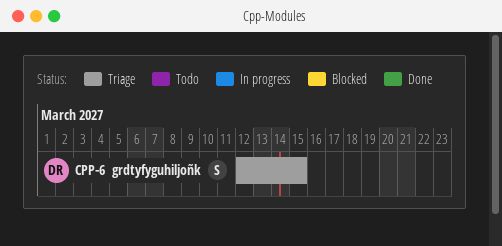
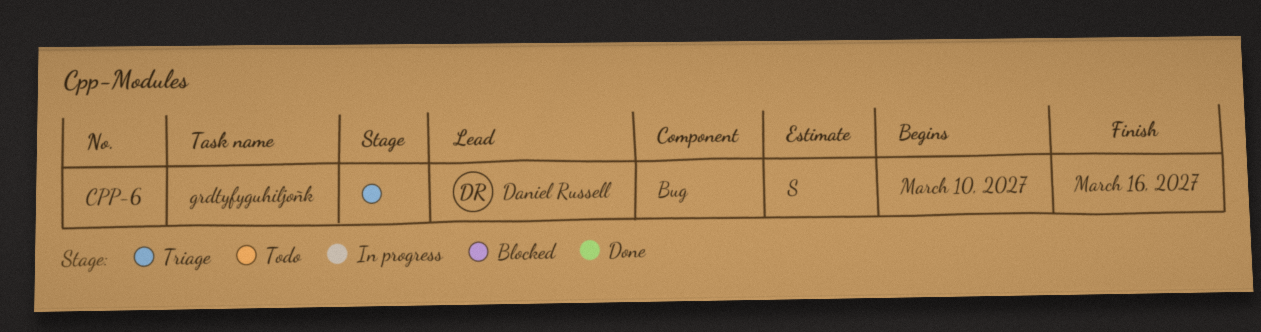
CPP-6, start: Mar 12 -> Mar 10
CPP-6, due: Mar 15 -> Mar 16

